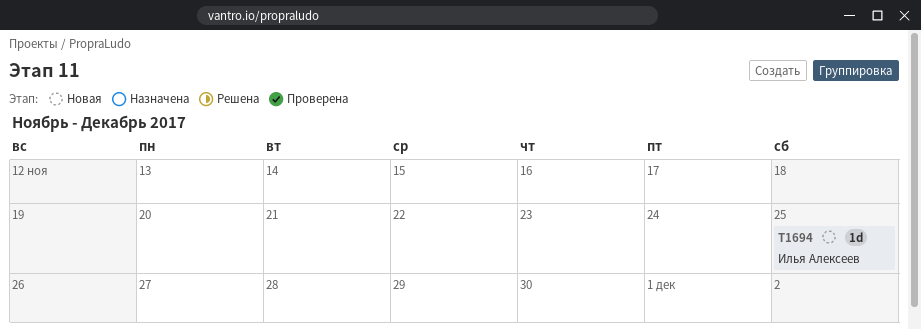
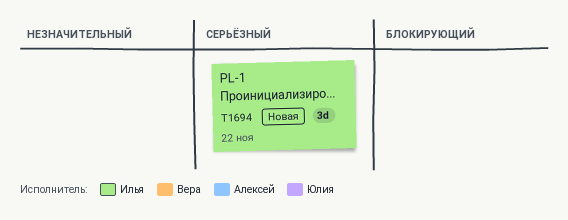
T1694, estimate: 1d -> 3d
T1694, due: Nov 25 -> Nov 22

